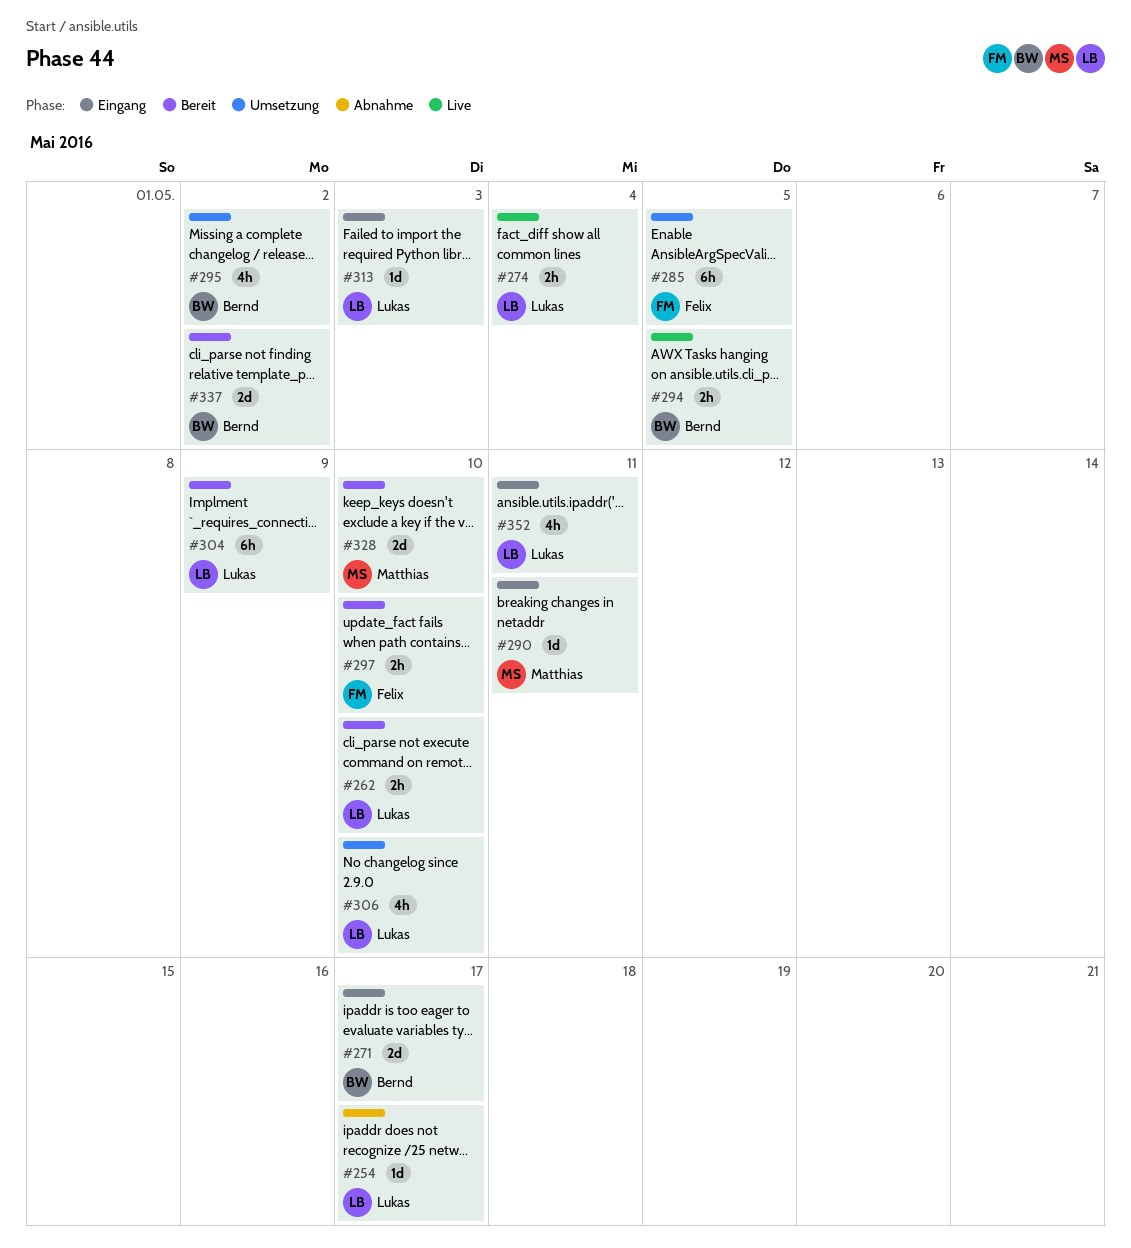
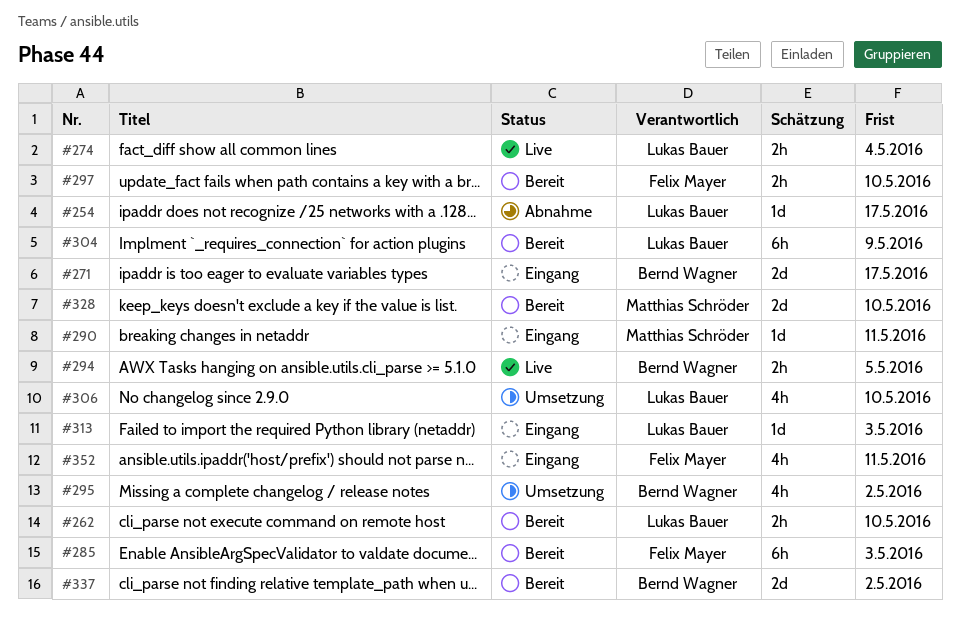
#285, status: Umsetzung -> Bereit
#285, due: May 5 -> May 3
#352, owner: Lukas Bauer -> Felix Mayer

